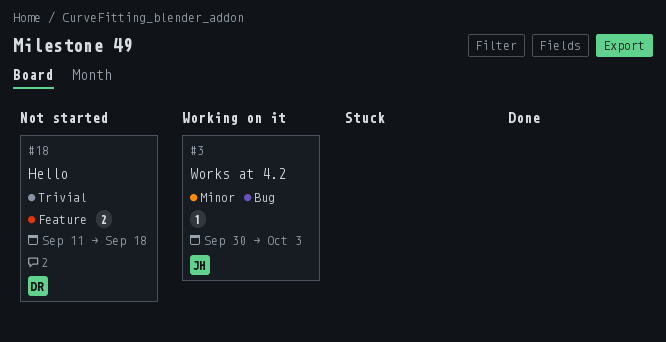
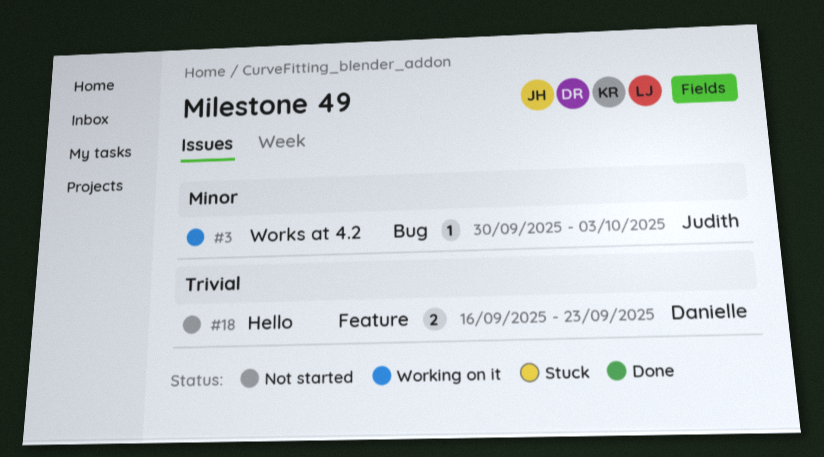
#18, start: Sep 11 -> Sep 16
#18, due: Sep 18 -> Sep 23

